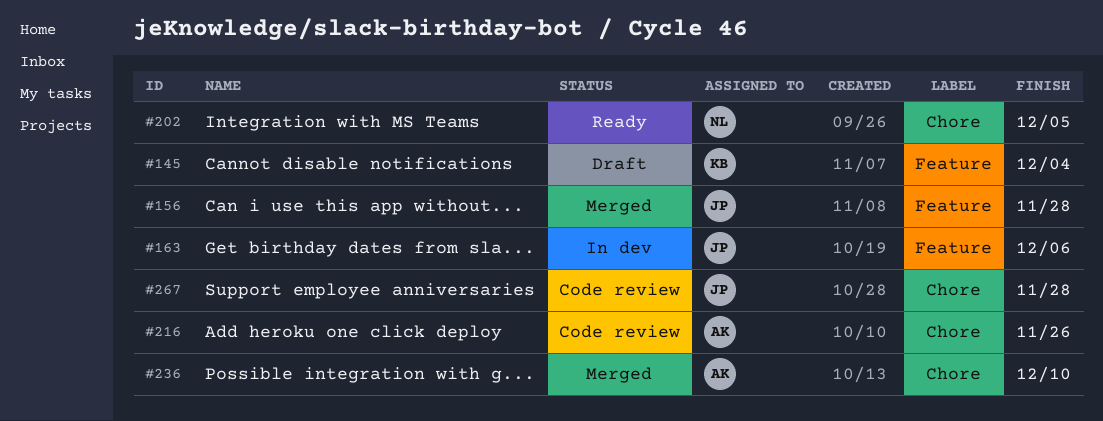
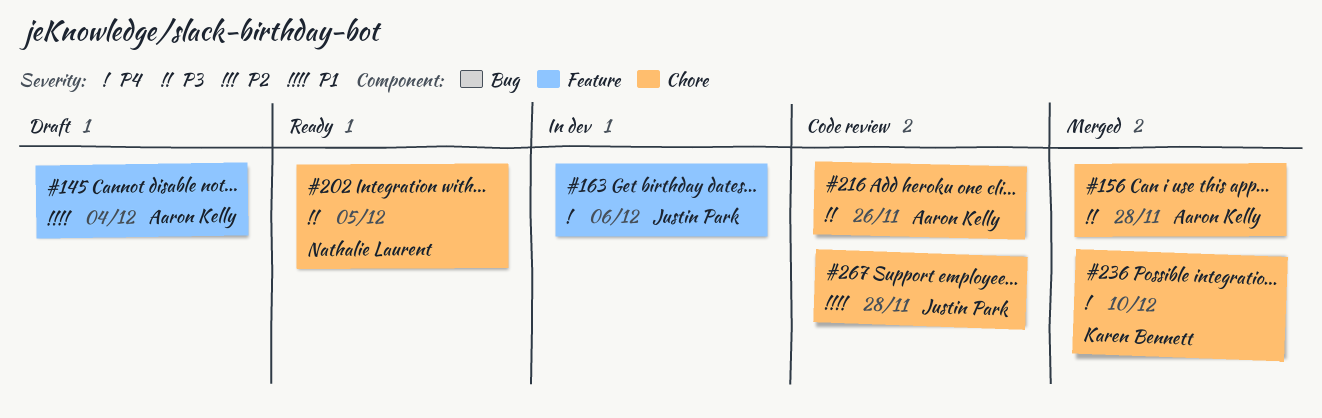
#145, owner: Karen Bennett -> Aaron Kelly
#156, owner: Justin Park -> Aaron Kelly
#156, label: Feature -> Chore
#236, owner: Aaron Kelly -> Karen Bennett

